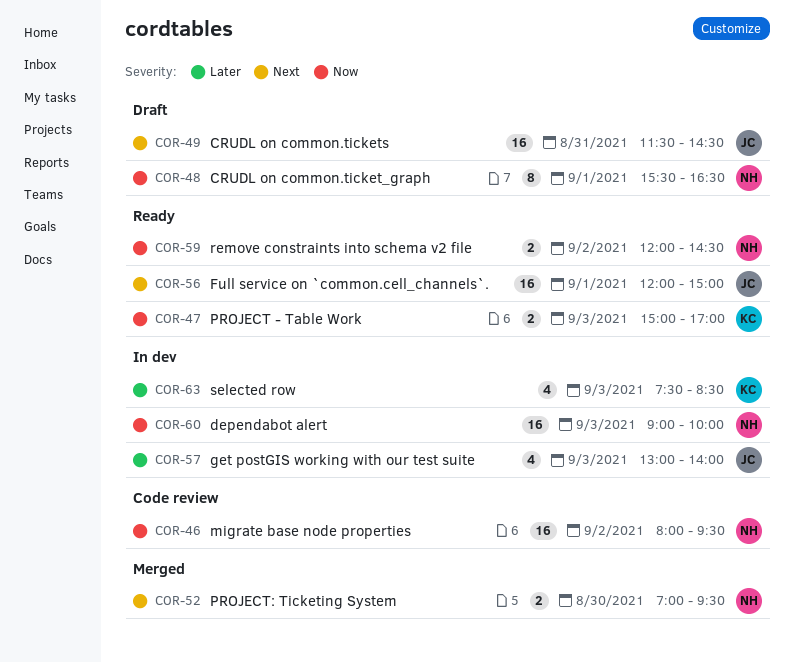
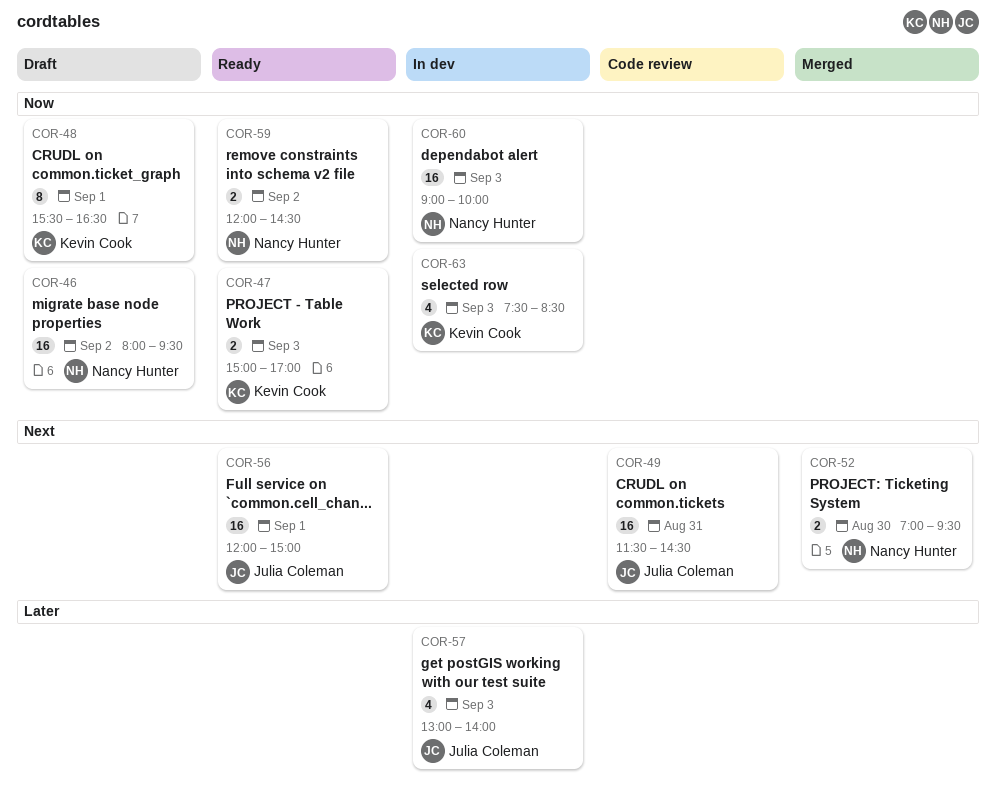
COR-46, status: Code review -> Draft
COR-48, owner: Nancy Hunter -> Kevin Cook
COR-49, status: Draft -> Code review
COR-63, priority: Later -> Now

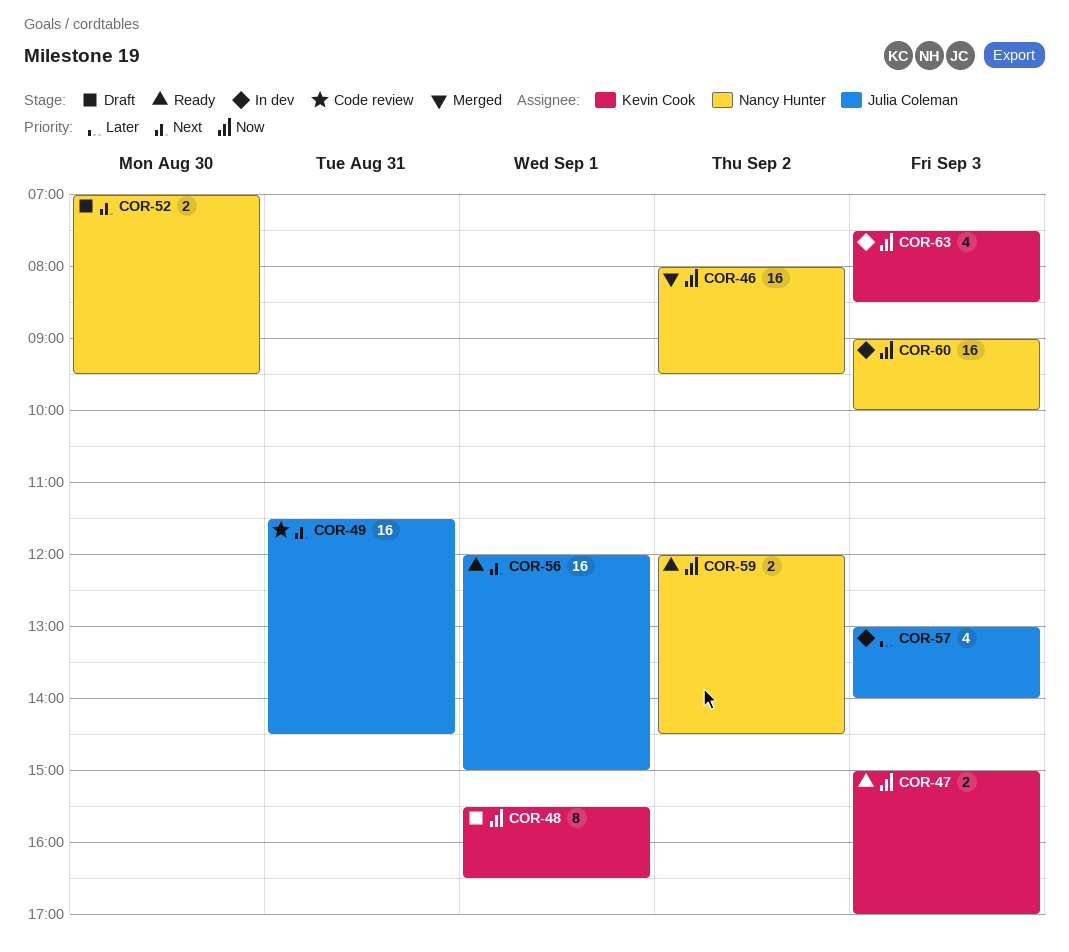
COR-46, status: Draft -> Merged
COR-52, status: Merged -> Draft

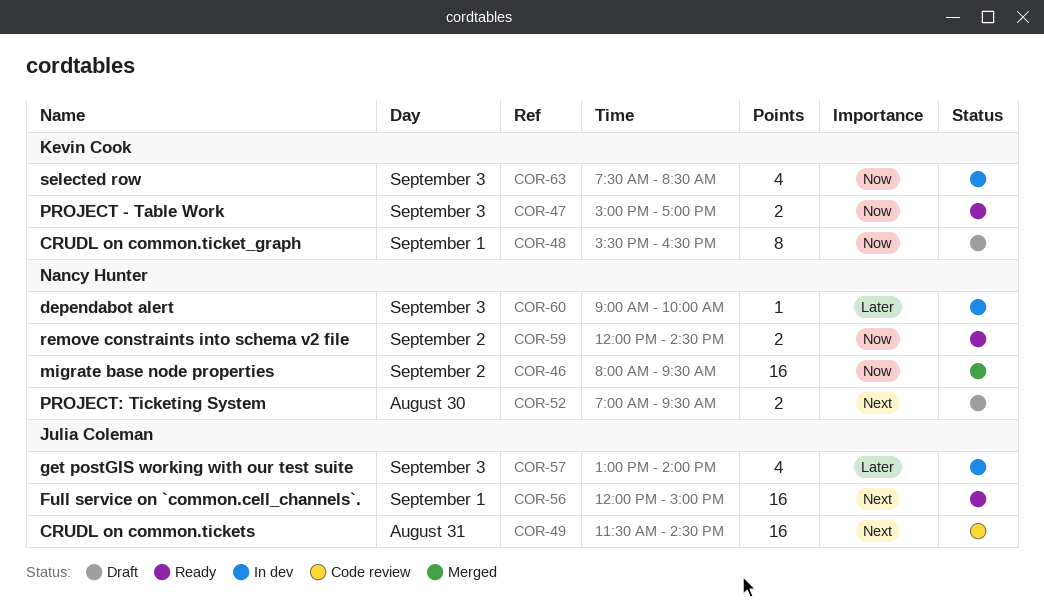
COR-60, priority: Now -> Later
COR-60, estimate: 16 -> 1

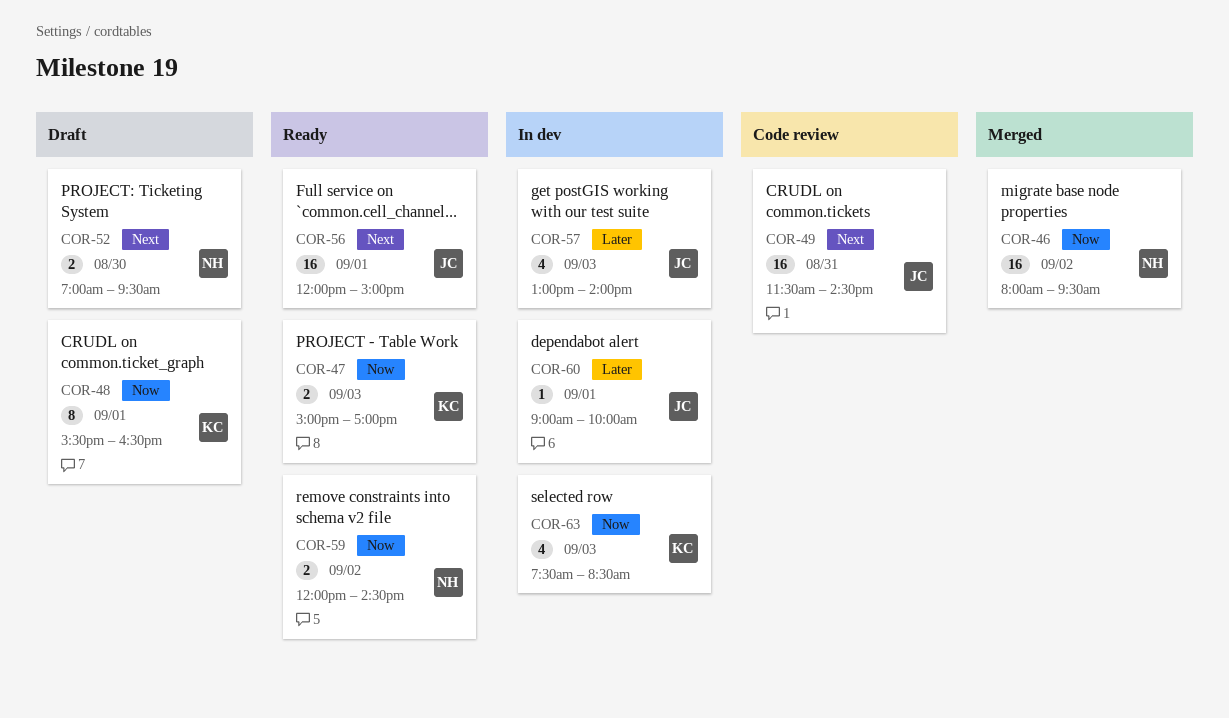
COR-60, owner: Nancy Hunter -> Julia Coleman
COR-60, day: Sep 3 -> Sep 1

